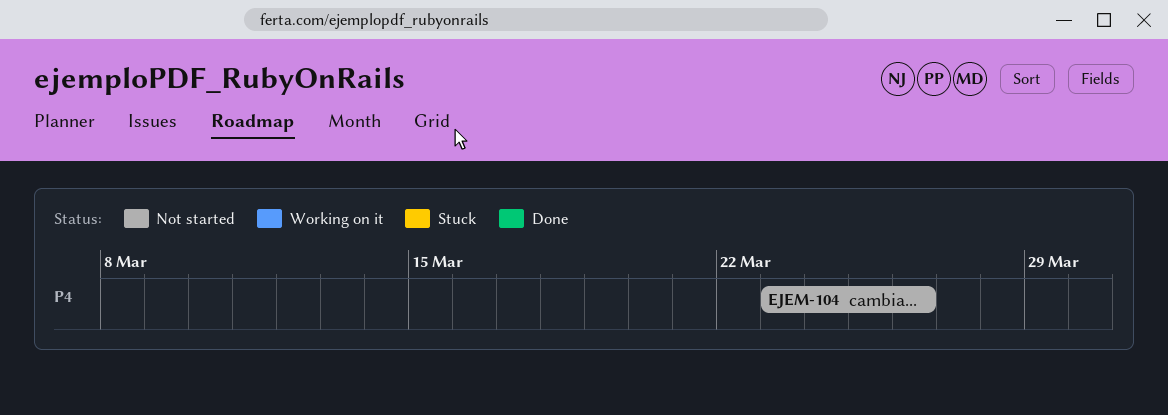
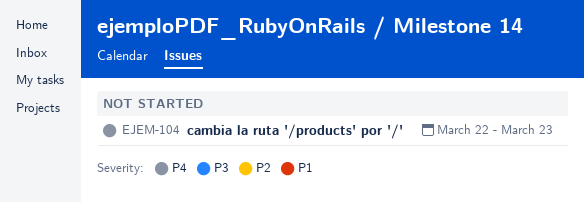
EJEM-104, start: Mar 23 -> Mar 22
EJEM-104, due: Mar 26 -> Mar 23

